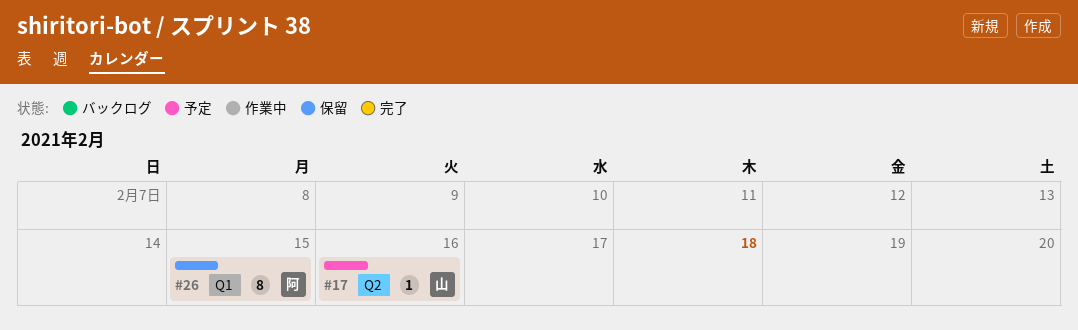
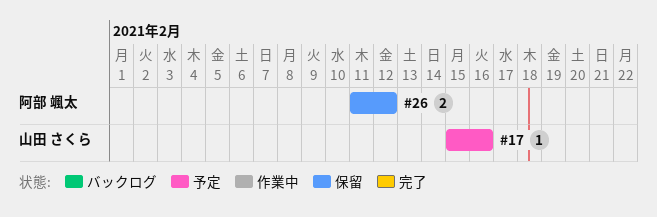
#26, estimate: 8 -> 2
#26, due: Feb 15 -> Feb 12

